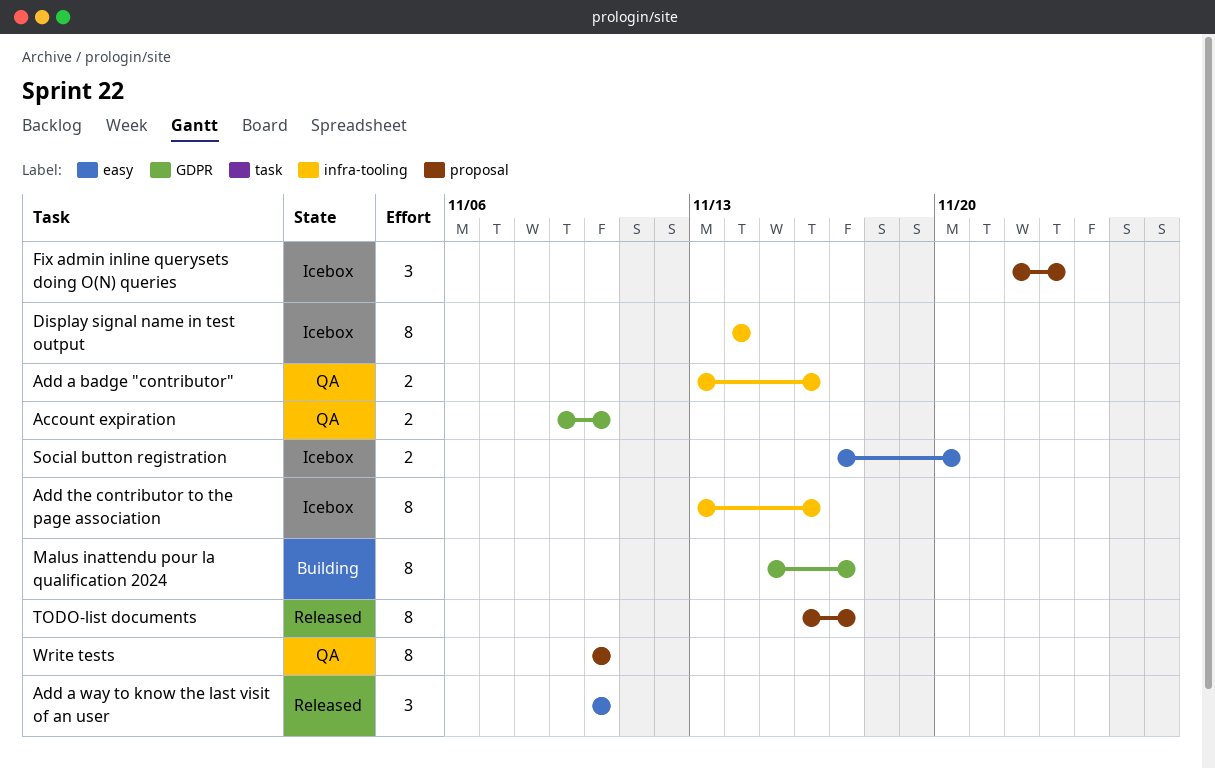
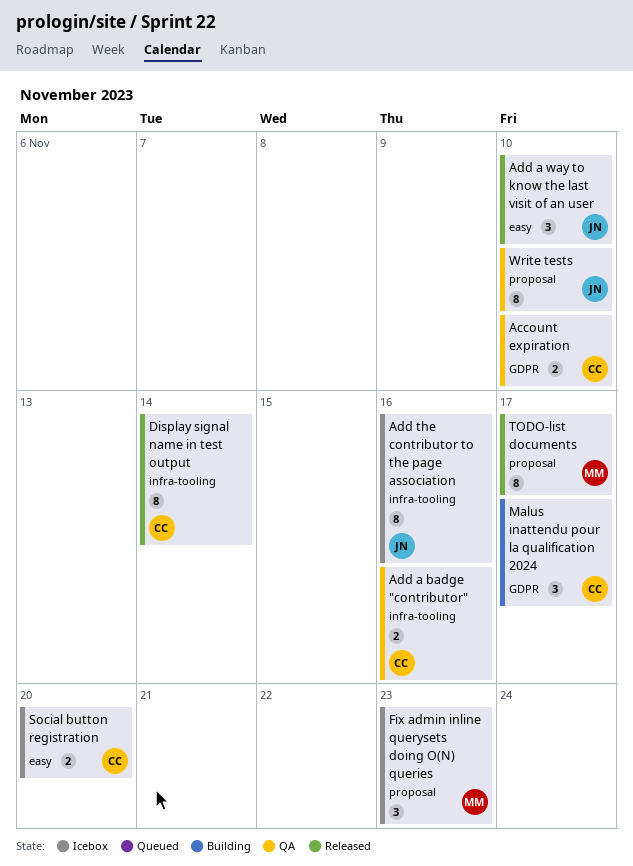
Display signal name in test output, status: Icebox -> Released
Malus inattendu pour la qualification 2024, estimate: 8 -> 3

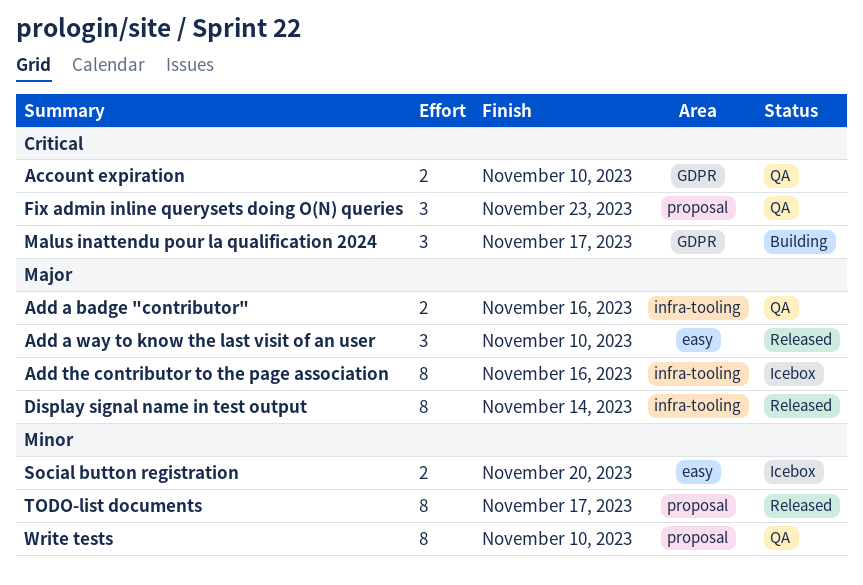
Fix admin inline querysets doing O(N) queries, status: Icebox -> QA

